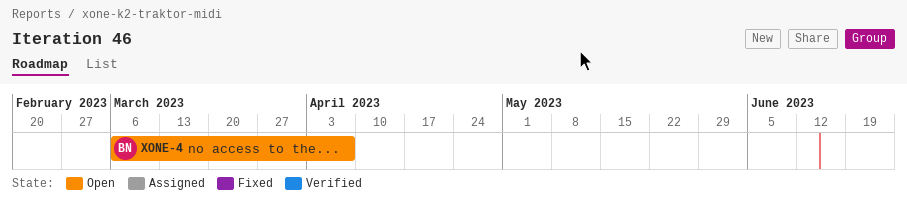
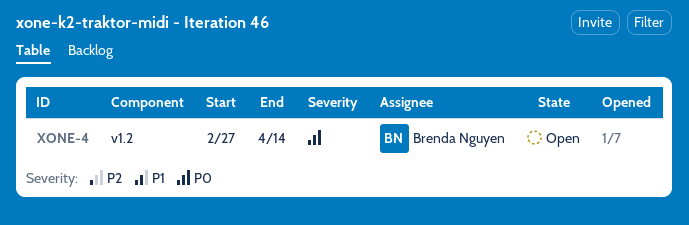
XONE-4, start: Mar 6 -> Feb 27
XONE-4, due: Apr 7 -> Apr 14

